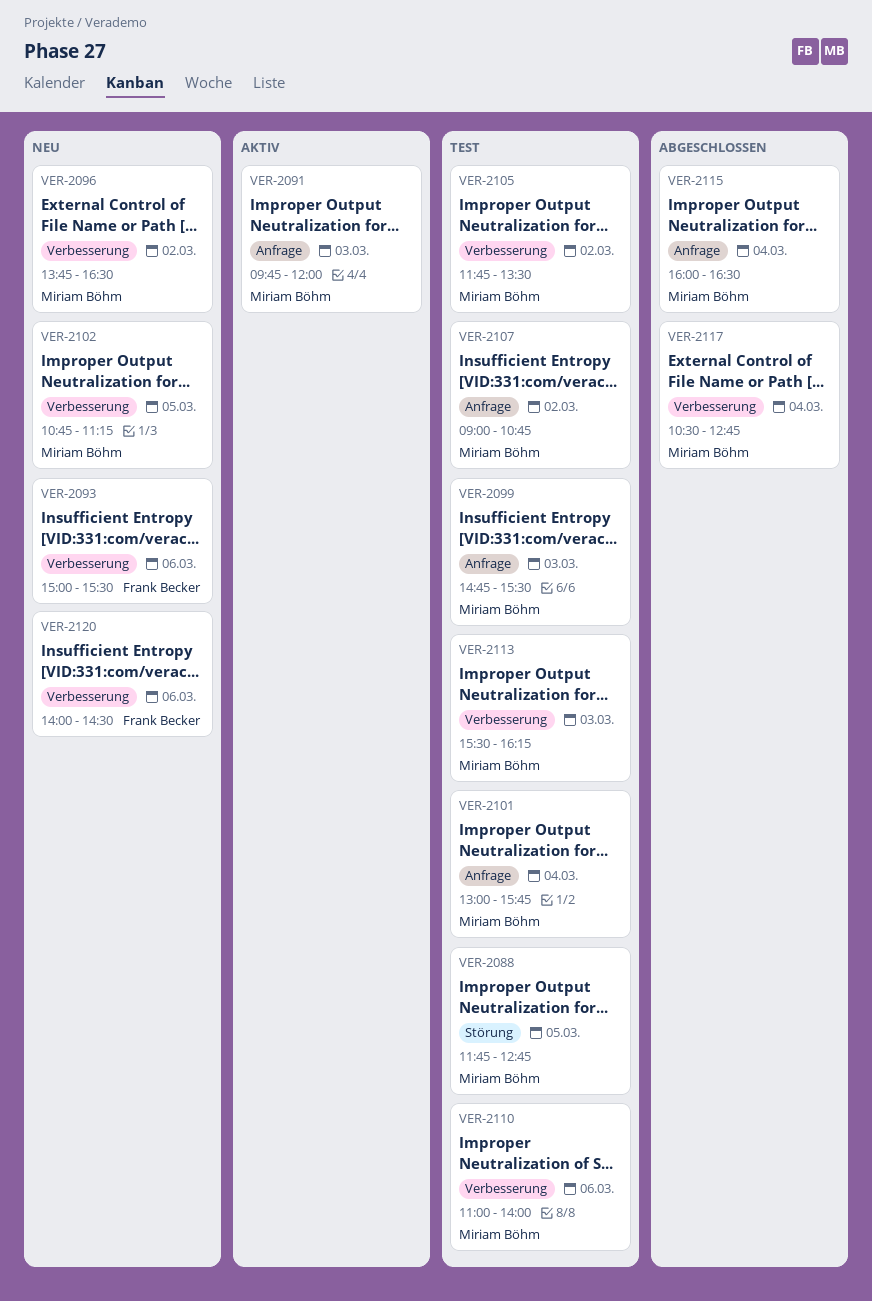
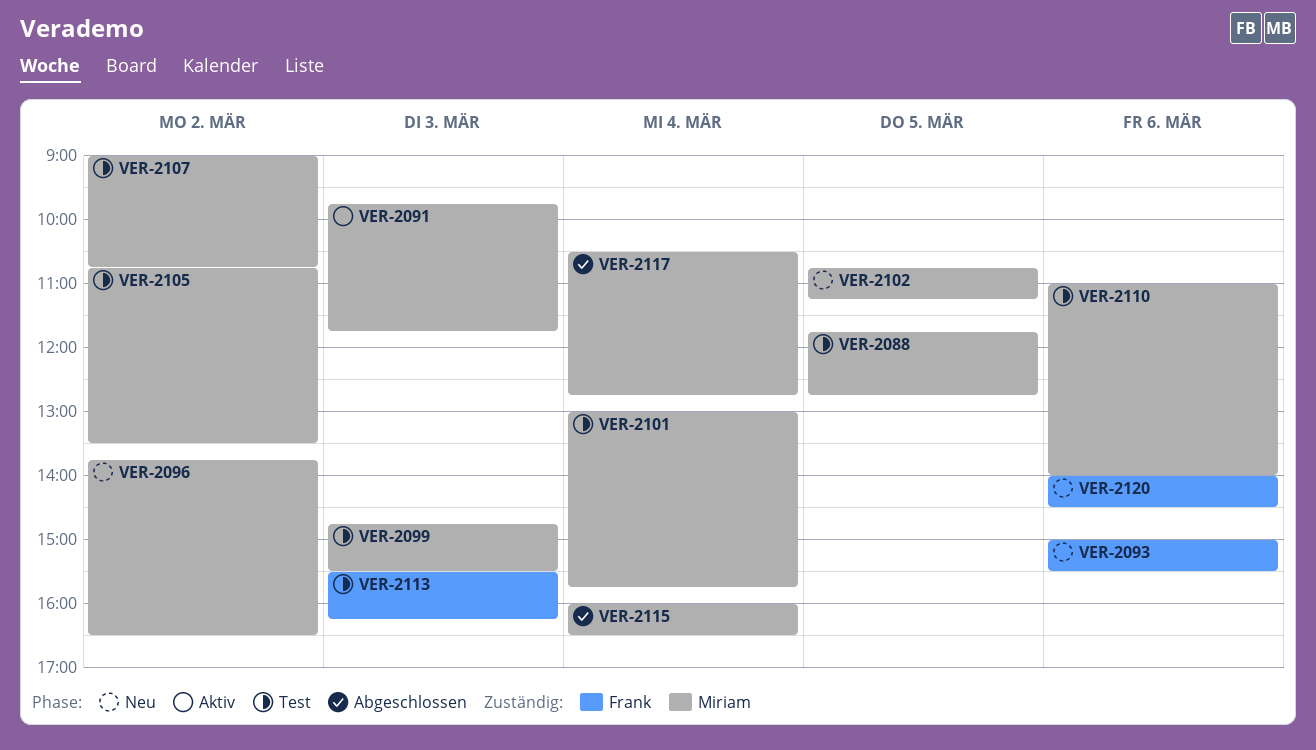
VER-2091, ends: 12:00 -> 11:45
VER-2105, begins: 11:45 -> 10:45
VER-2113, owner: Miriam Böhm -> Frank Becker

